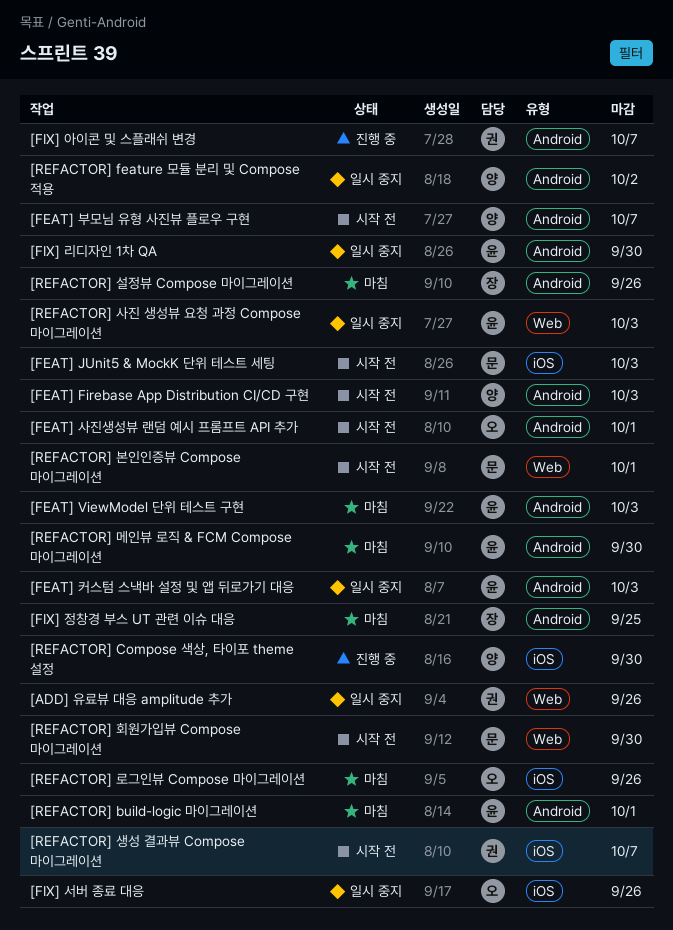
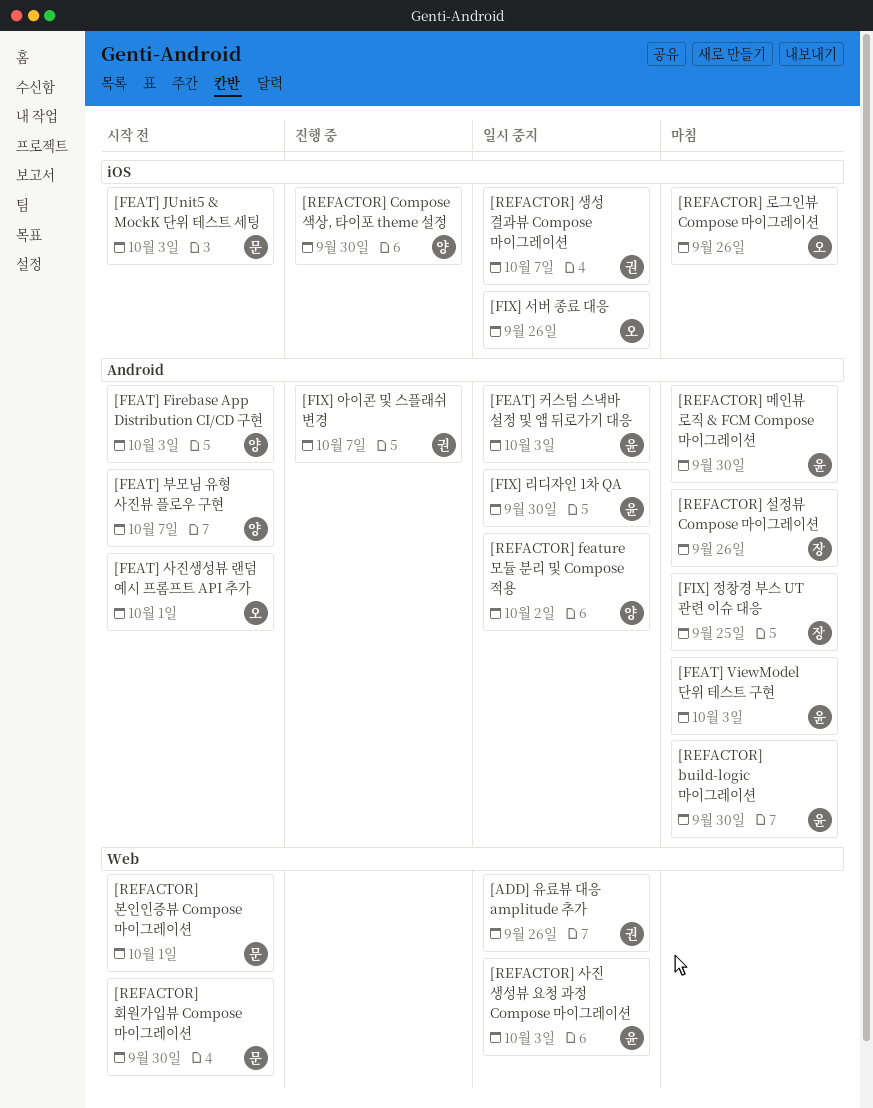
[REFACTOR] build-logic 마이그레이션, due: Oct 1 -> Sep 30
[REFACTOR] 생성 결과뷰 Compose 마이그레이션, status: 시작 전 -> 일시 중지

